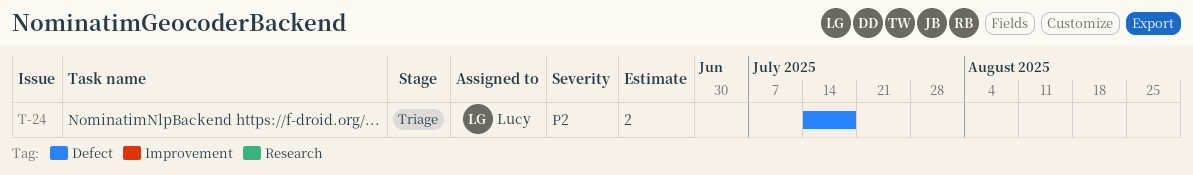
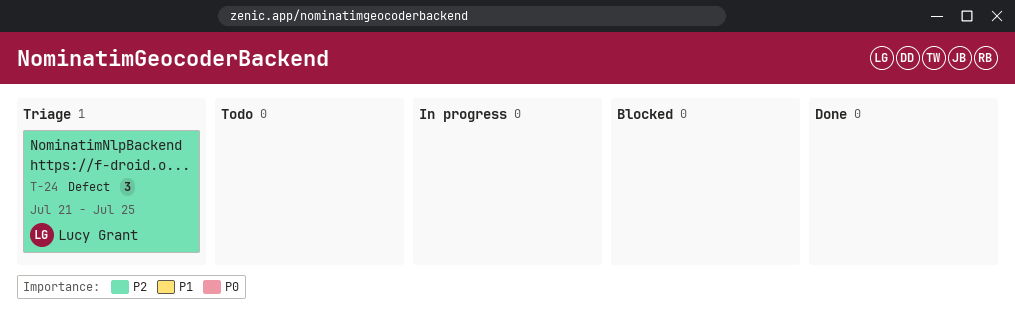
T-24, estimate: 2 -> 3
T-24, start: Jul 14 -> Jul 21
T-24, due: Jul 18 -> Jul 25

